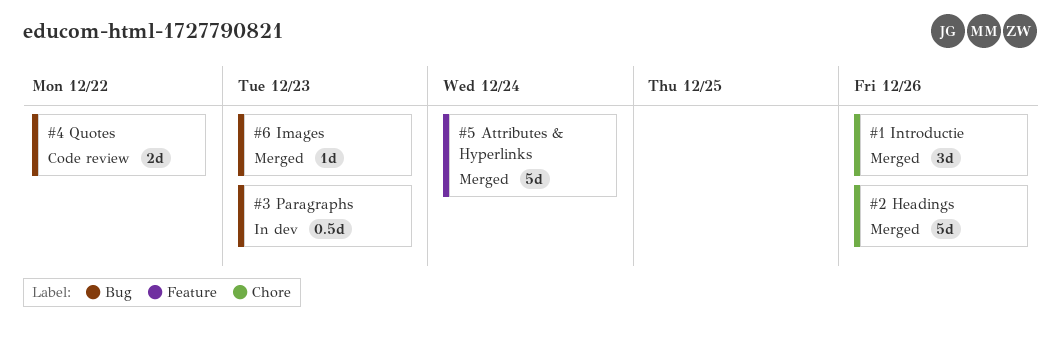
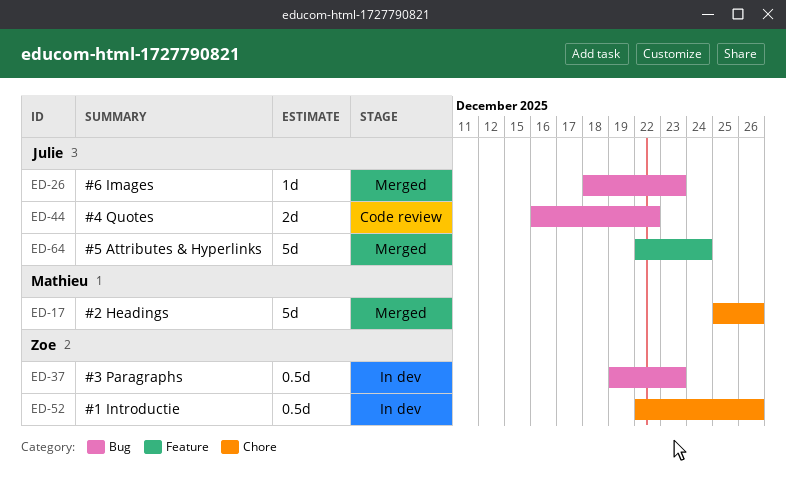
#1 Introductie, status: Merged -> In dev
#1 Introductie, estimate: 3d -> 0.5d

